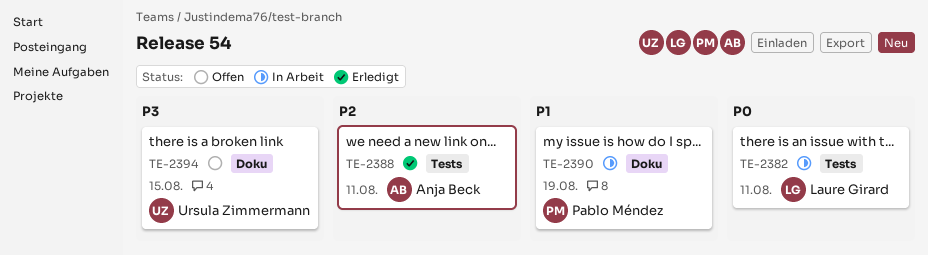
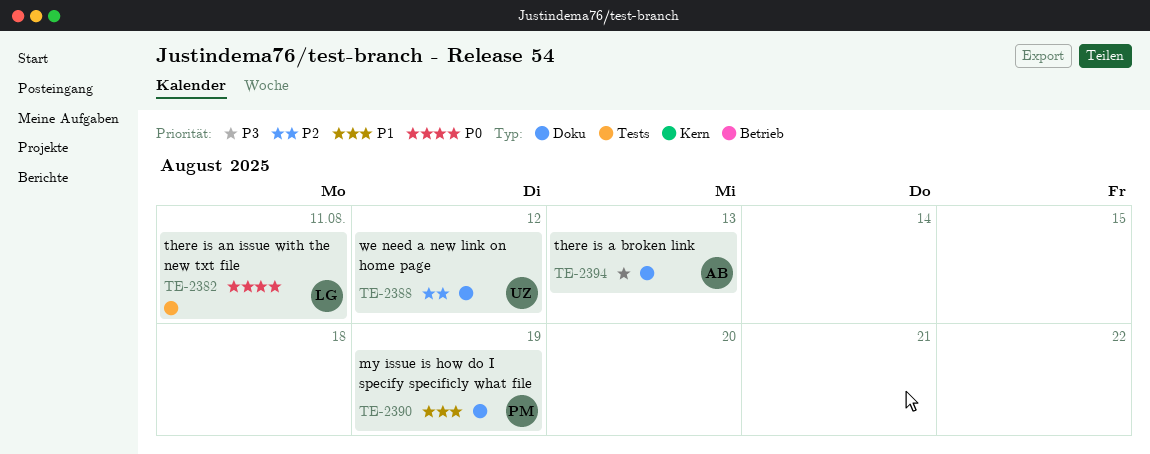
TE-2388, owner: Anja Beck -> Ursula Zimmermann
TE-2388, label: Tests -> Doku
TE-2388, due: Aug 11 -> Aug 12
TE-2394, owner: Ursula Zimmermann -> Anja Beck
TE-2394, due: Aug 15 -> Aug 13

